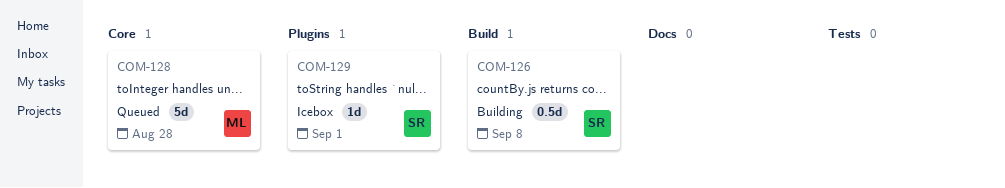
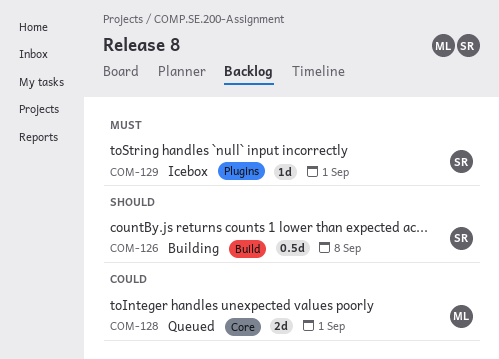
COM-128, estimate: 5d -> 2d
COM-128, due: Aug 28 -> Sep 1

